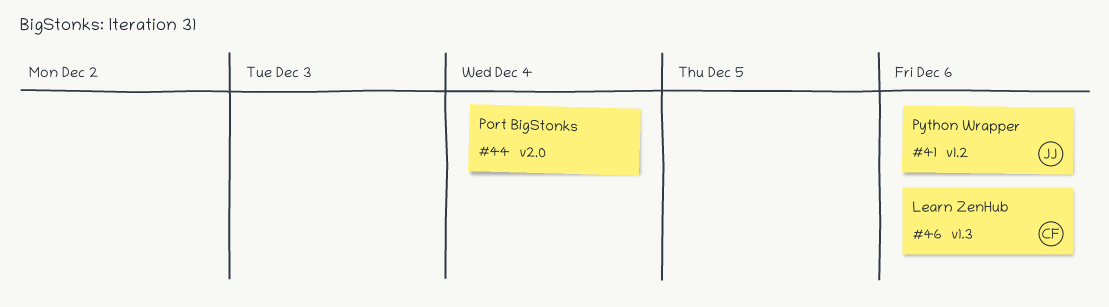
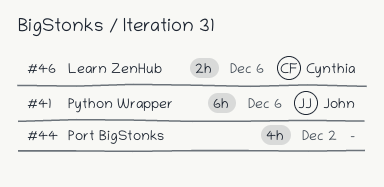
#44, due: Dec 4 -> Dec 2

